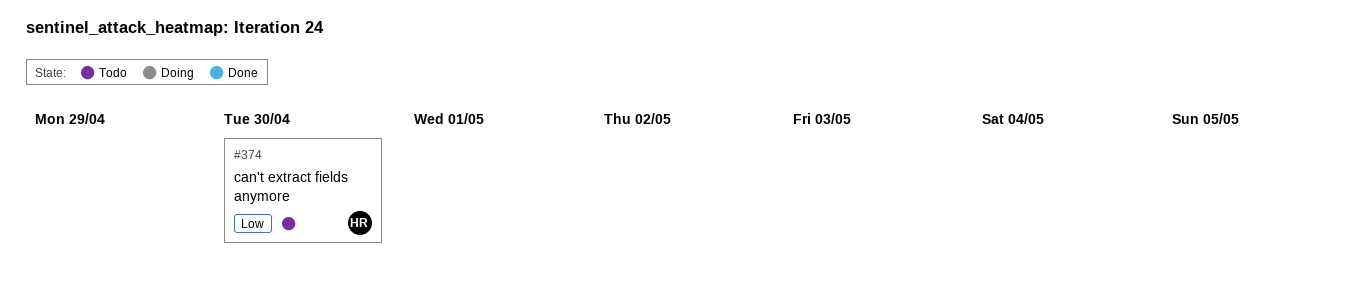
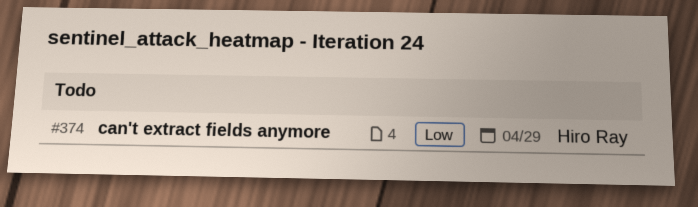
#374, due: Apr 30 -> Apr 29

